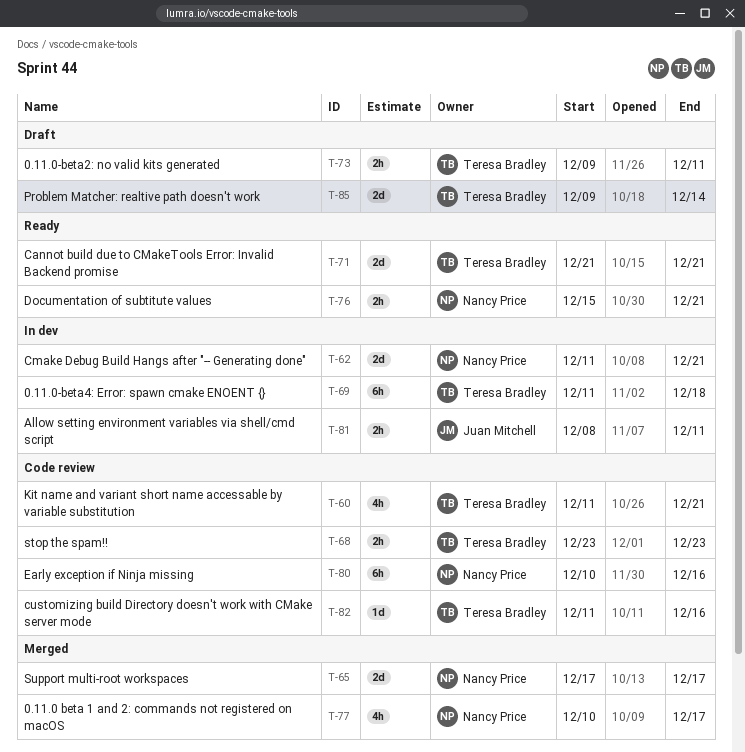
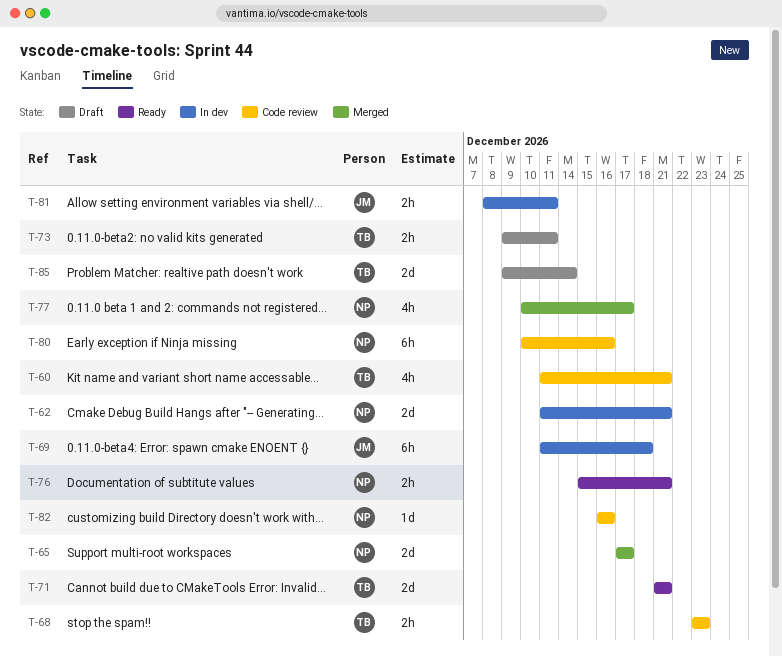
T-69, owner: Teresa Bradley -> Juan Mitchell
T-82, owner: Teresa Bradley -> Nancy Price
T-82, start: Dec 11 -> Dec 16

